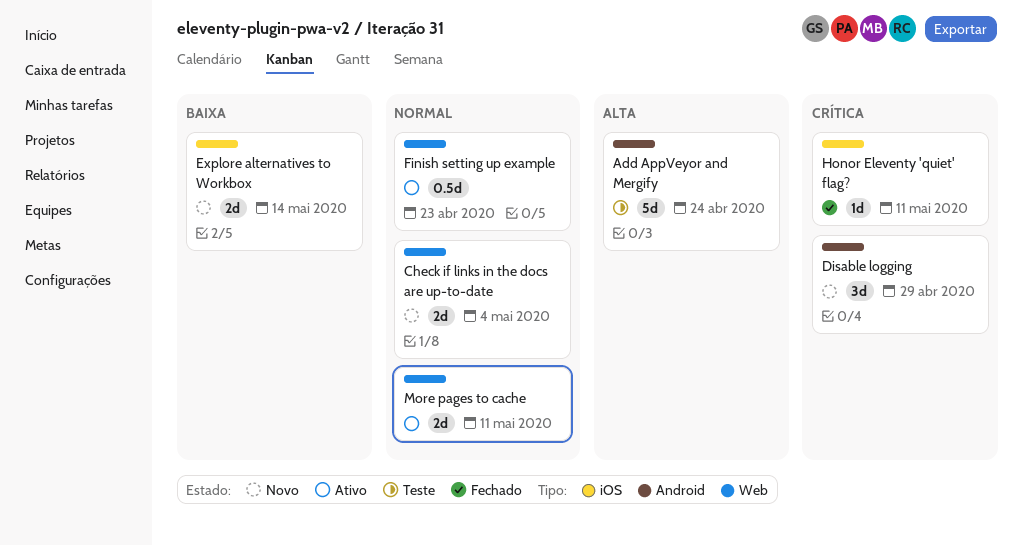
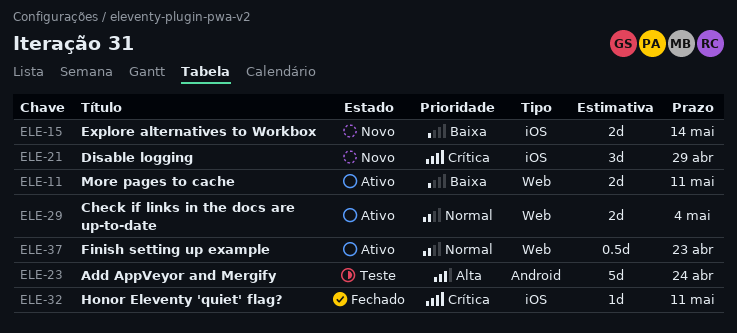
Check if links in the docs are up-to-date, status: Novo -> Ativo
Disable logging, label: Android -> iOS
More pages to cache, priority: Normal -> Baixa

